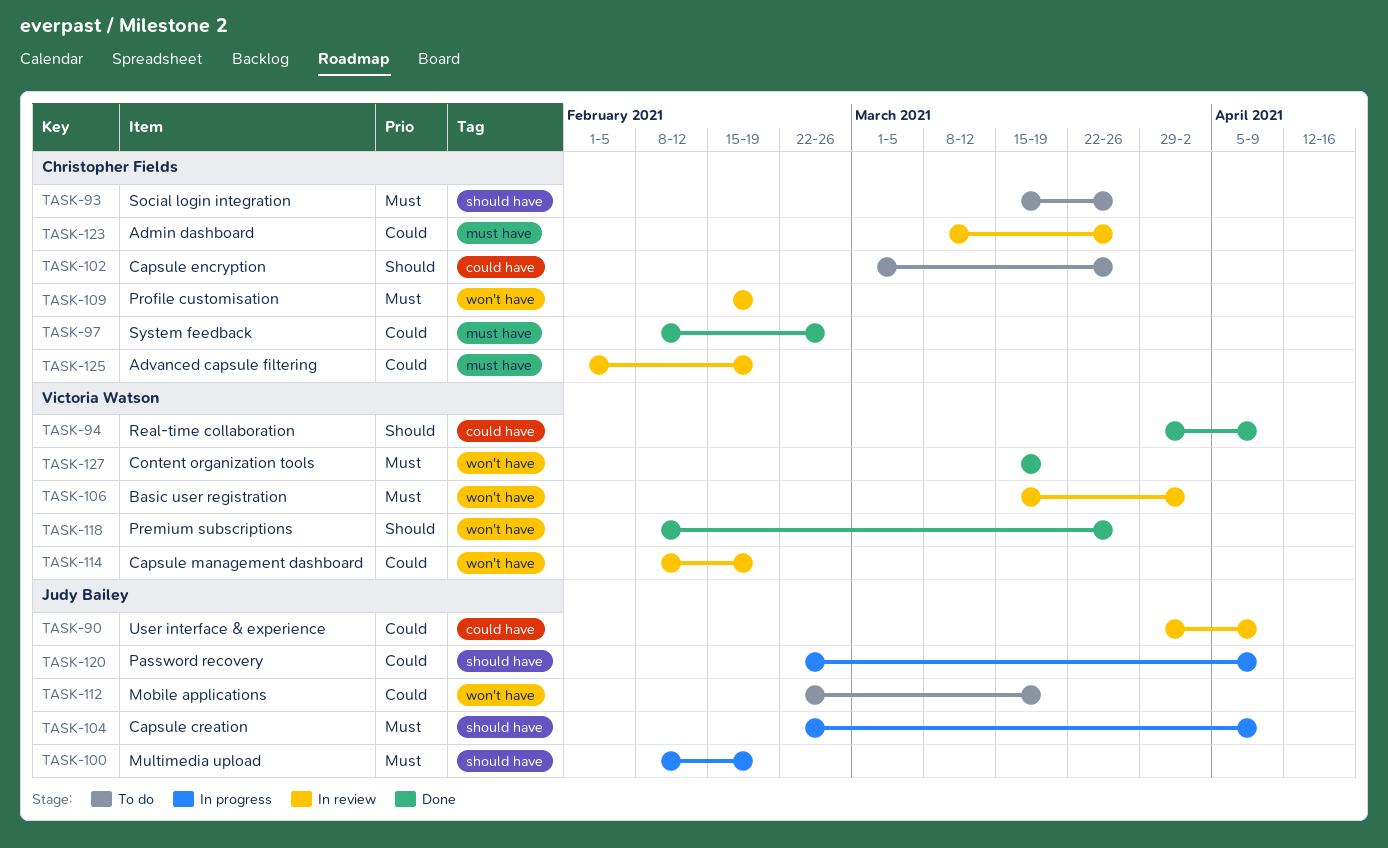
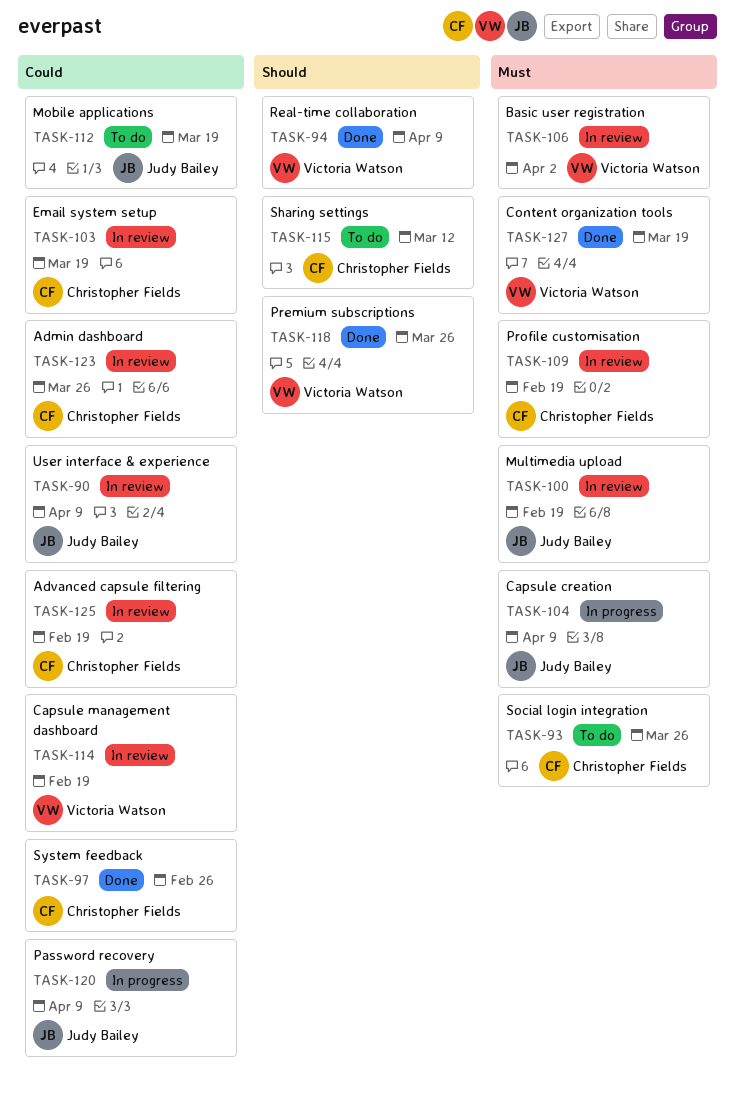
TASK-100, status: In progress -> In review
TASK-102: present -> none
TASK-103: none -> present
TASK-115: none -> present

